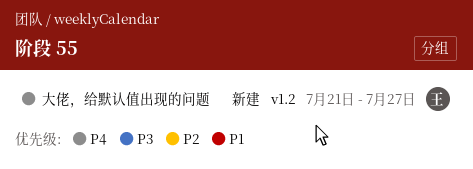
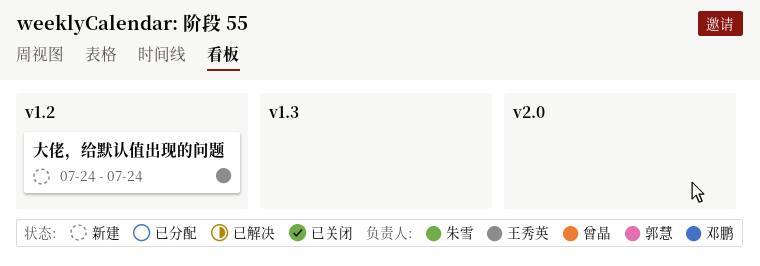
大佬，给默认值出现的问题, start: Jul 21 -> Jul 24
大佬，给默认值出现的问题, due: Jul 27 -> Jul 24

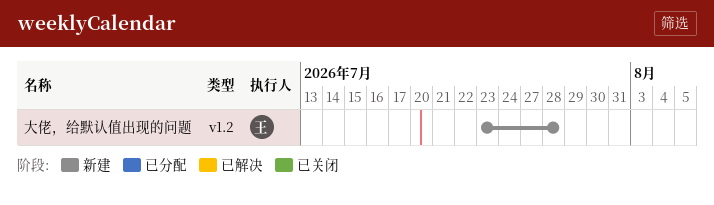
大佬，给默认值出现的问题, start: Jul 24 -> Jul 23
大佬，给默认值出现的问题, due: Jul 24 -> Jul 28

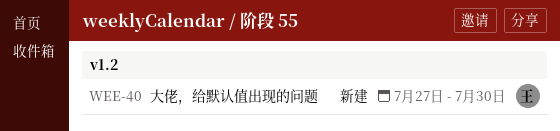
大佬，给默认值出现的问题, start: Jul 23 -> Jul 27
大佬，给默认值出现的问题, due: Jul 28 -> Jul 30

